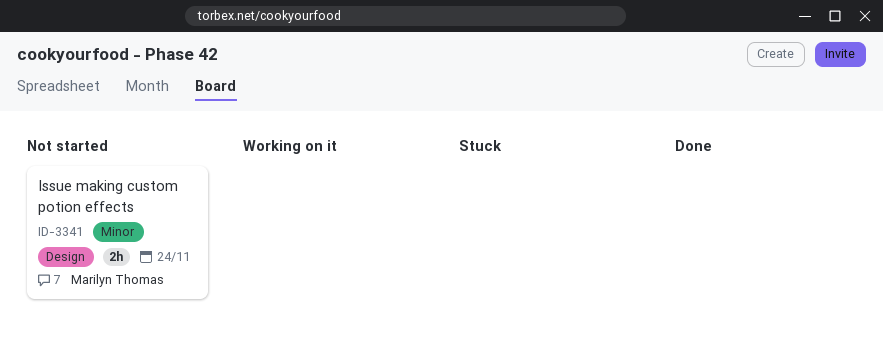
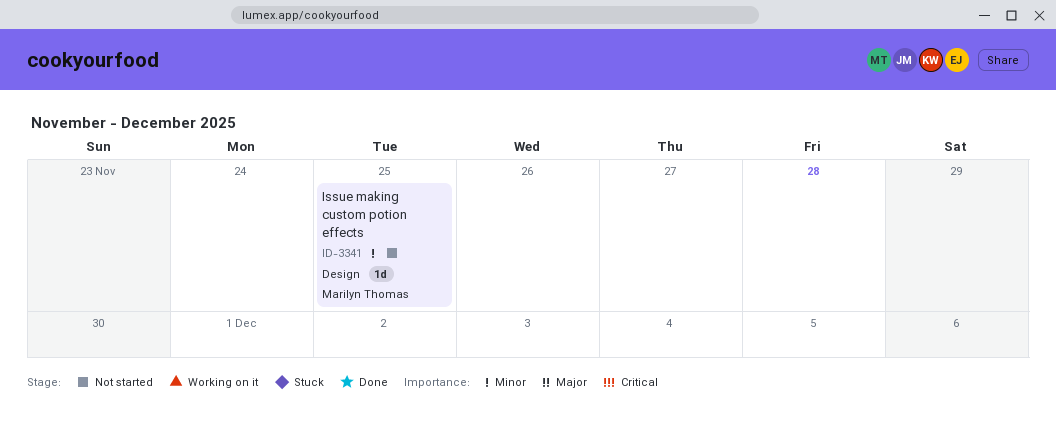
ID-3341, estimate: 2h -> 1d
ID-3341, due: Nov 24 -> Nov 25

